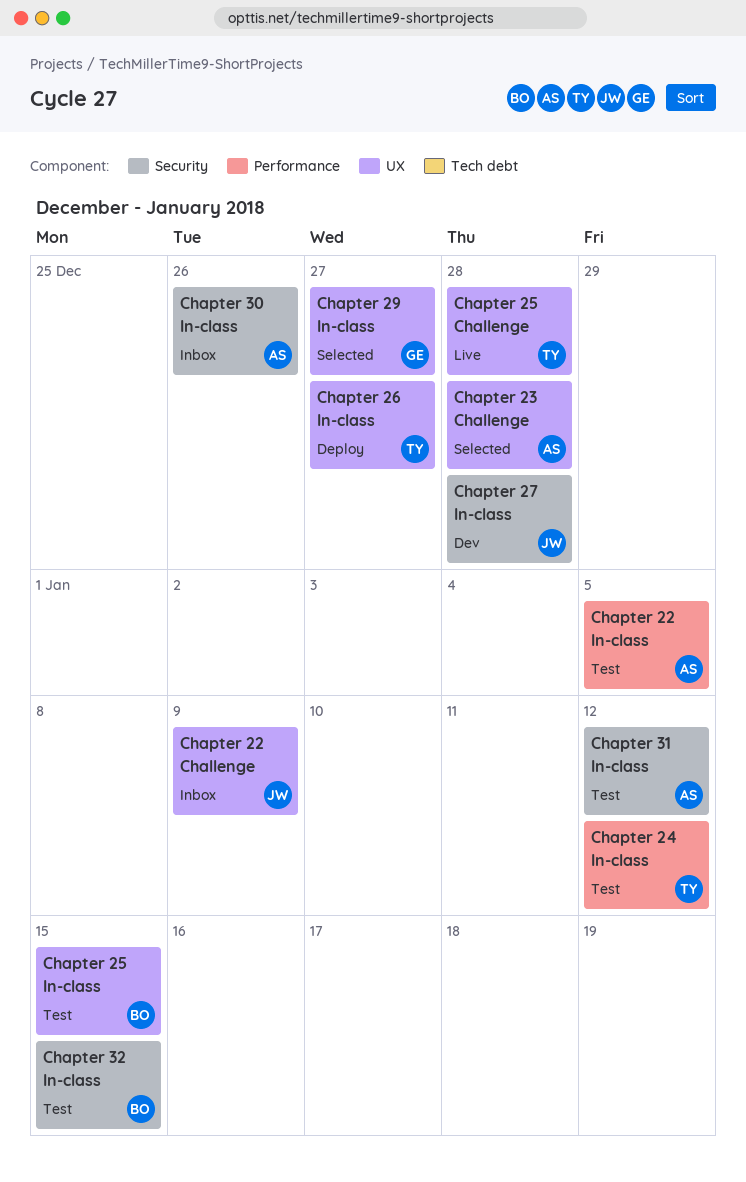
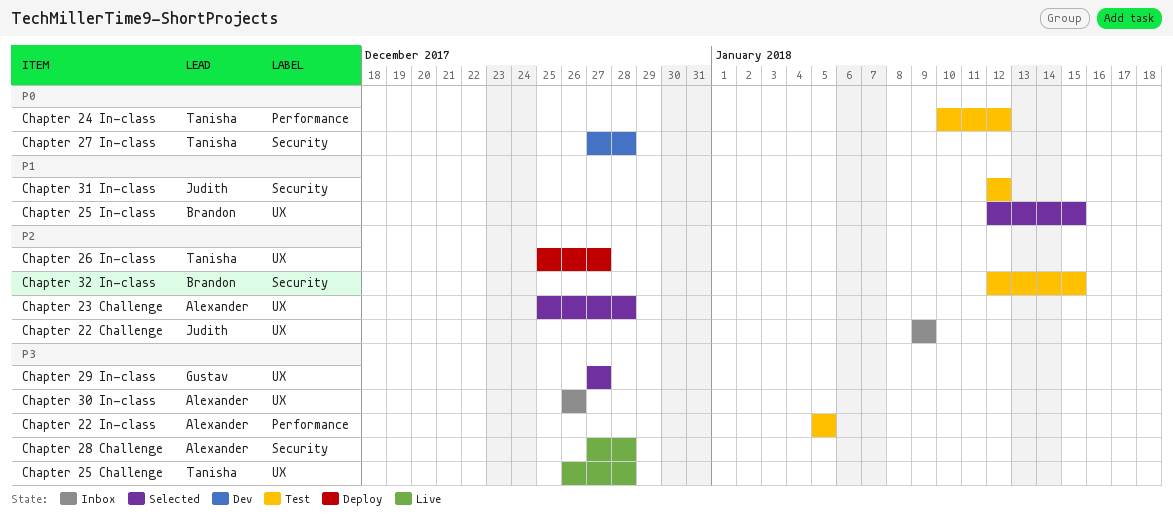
Chapter 25 In-class, status: Test -> Selected
Chapter 27 In-class, owner: Judith -> Tanisha
Chapter 28 Challenge: none -> present
Chapter 30 In-class, label: Security -> UX
Chapter 31 In-class, owner: Alexander -> Judith

